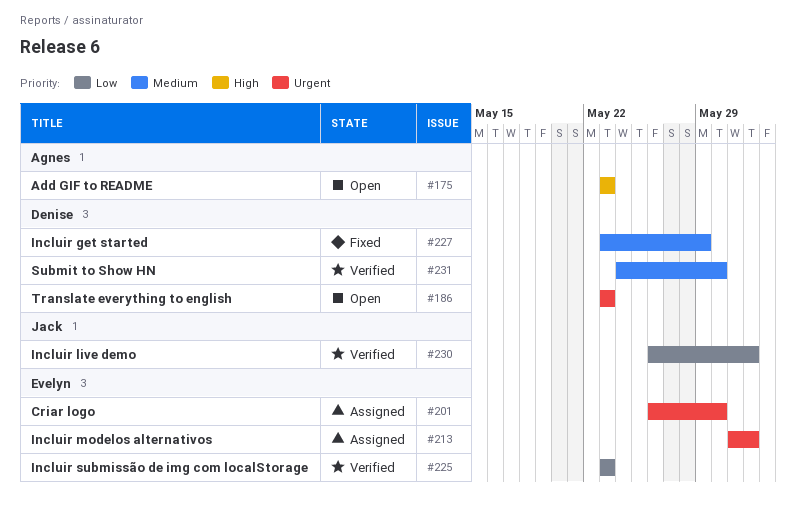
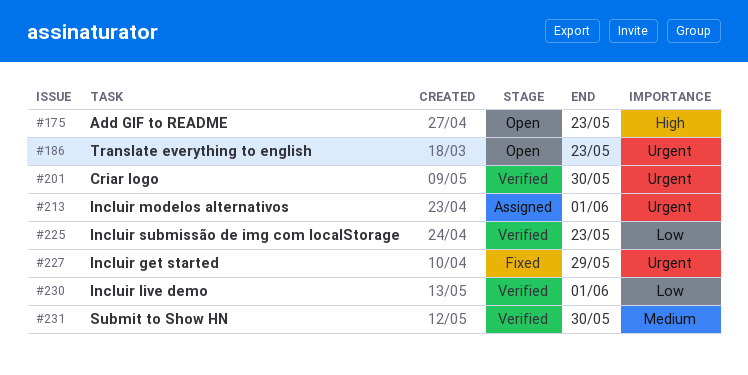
#201, status: Assigned -> Verified
#227, priority: Medium -> Urgent

